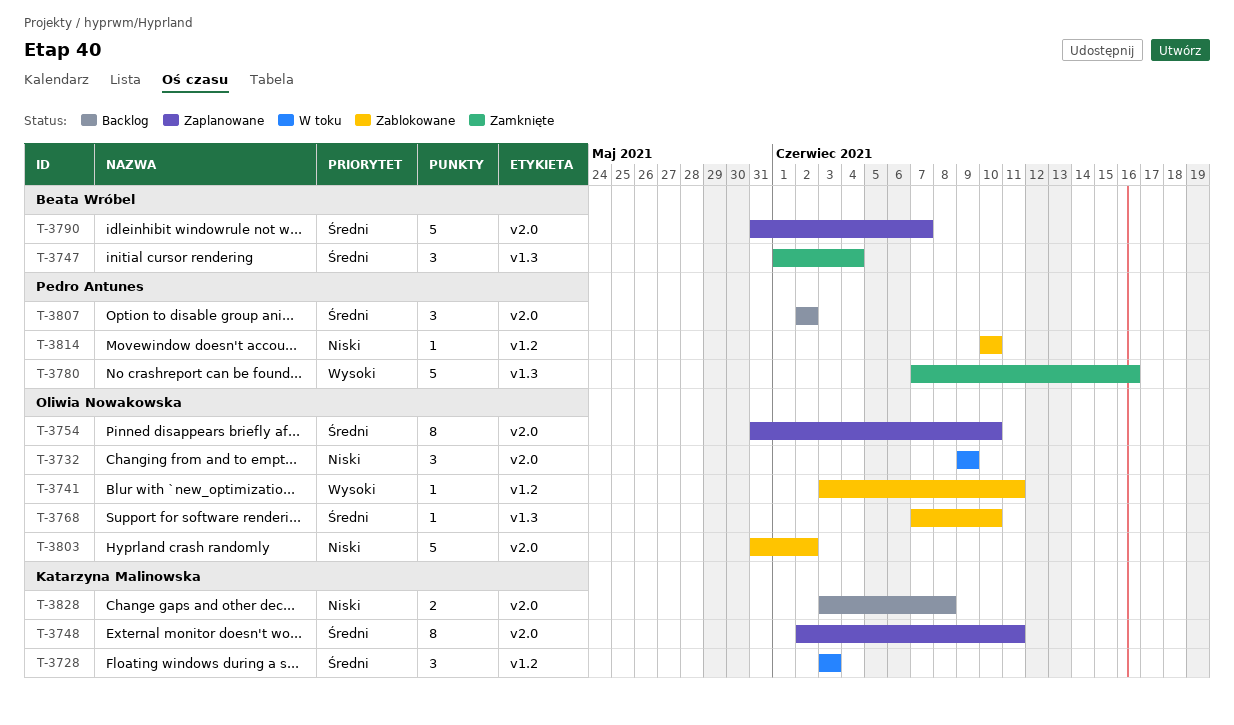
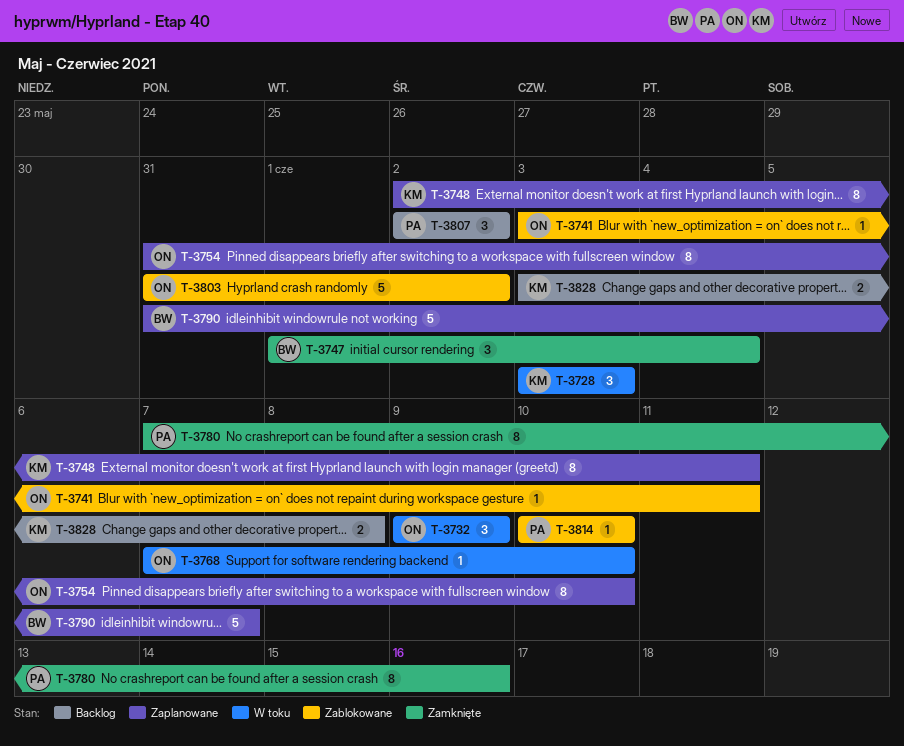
T-3768, status: Zablokowane -> W toku
T-3780, estimate: 5 -> 8

